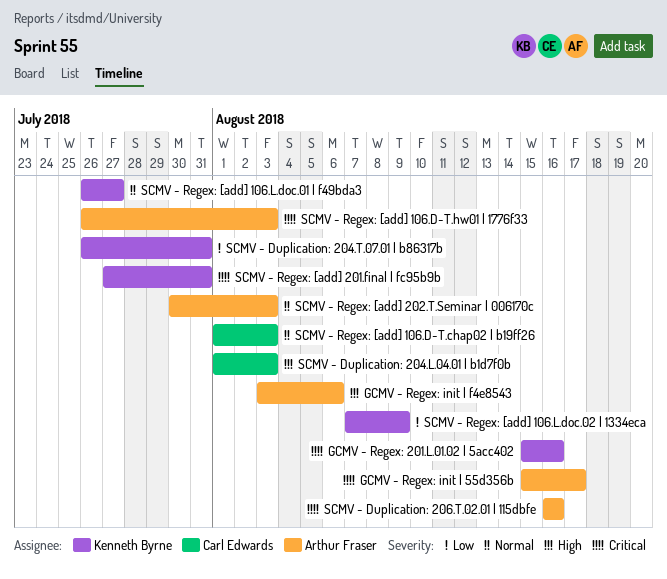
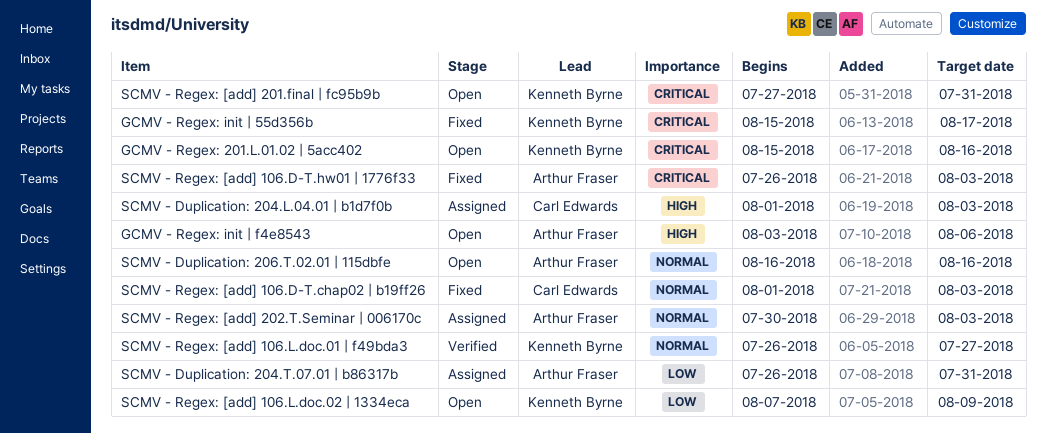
GCMV - Regex: init | 55d356b, owner: Arthur Fraser -> Kenneth Byrne
SCMV - Duplication: 204.T.07.01 | b86317b, owner: Kenneth Byrne -> Arthur Fraser
SCMV - Duplication: 206.T.02.01 | 115dbfe, priority: Critical -> Normal

